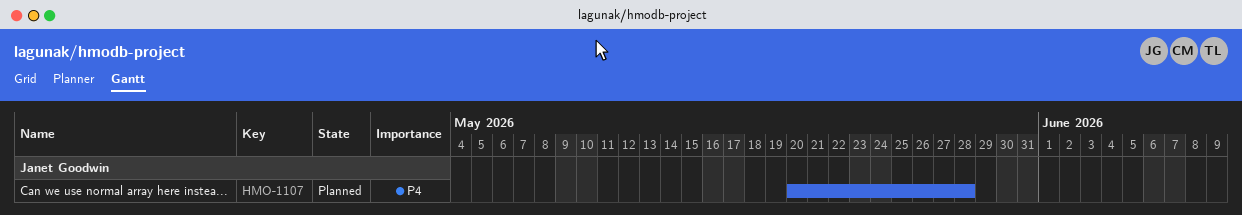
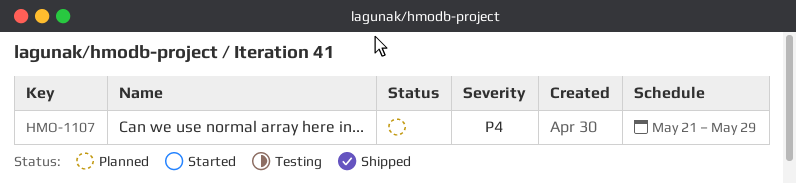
HMO-1107, start: May 20 -> May 21
HMO-1107, due: May 28 -> May 29

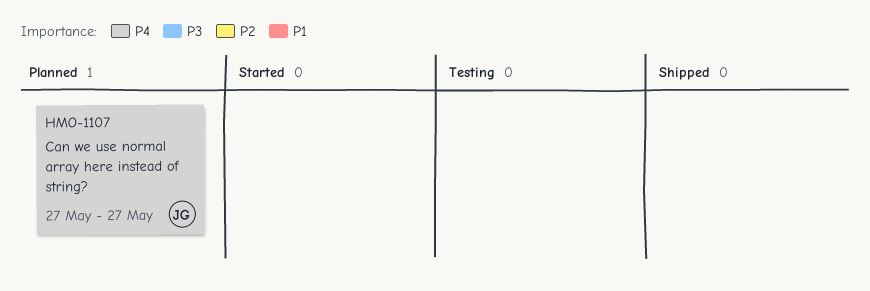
HMO-1107, start: May 21 -> May 27
HMO-1107, due: May 29 -> May 27

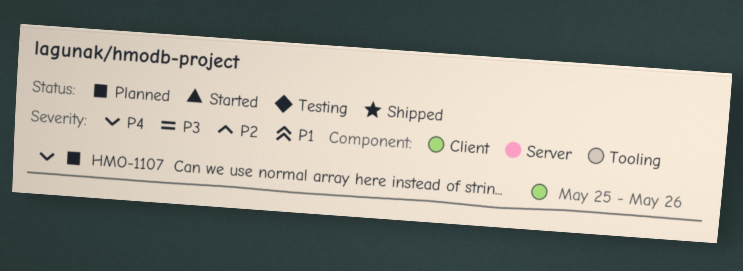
HMO-1107, start: May 27 -> May 25
HMO-1107, due: May 27 -> May 26

